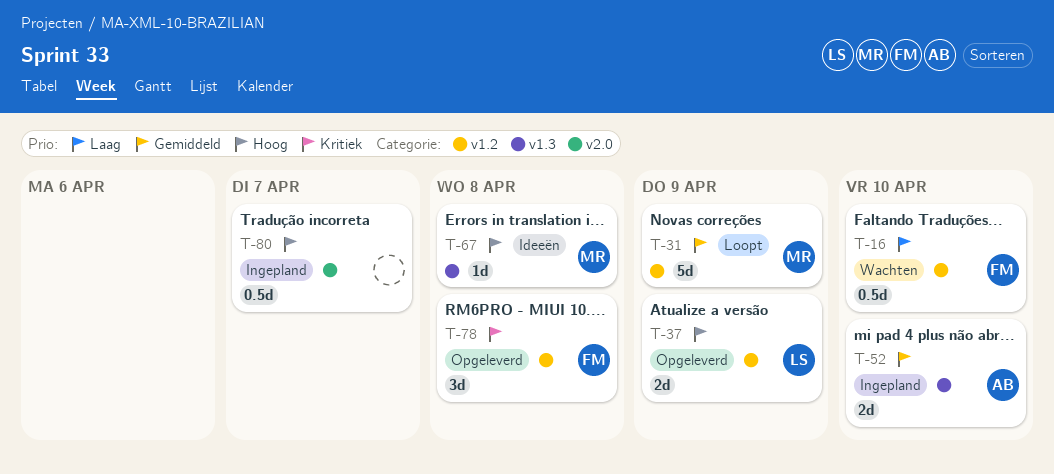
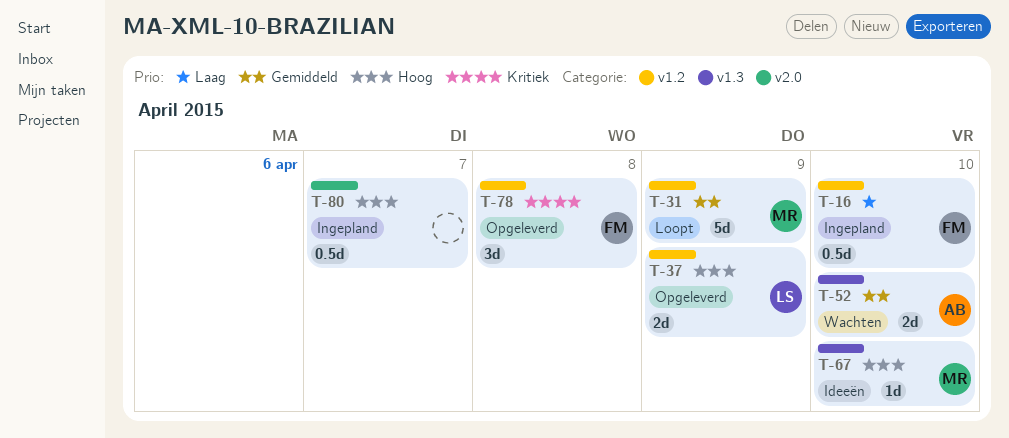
T-16, status: Wachten -> Ingepland
T-52, status: Ingepland -> Wachten
T-67, due: Apr 8 -> Apr 10

